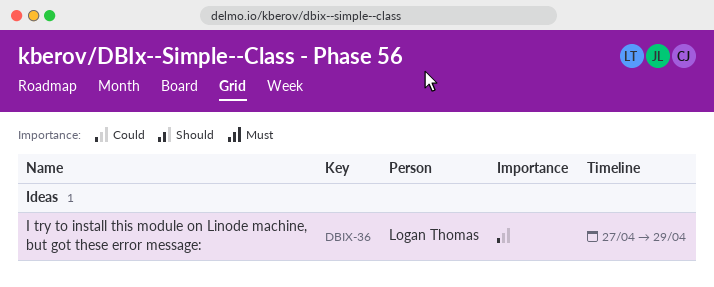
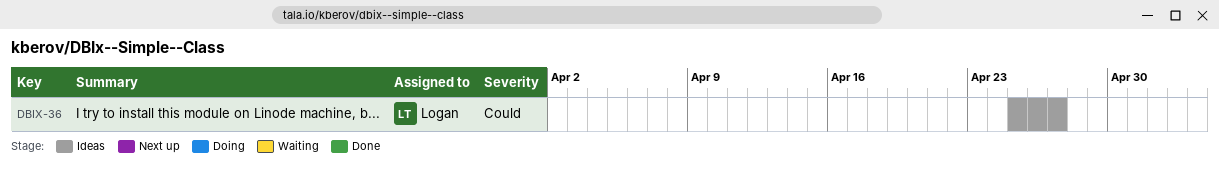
DBIX-36, start: Apr 27 -> Apr 25
DBIX-36, due: Apr 29 -> Apr 27

